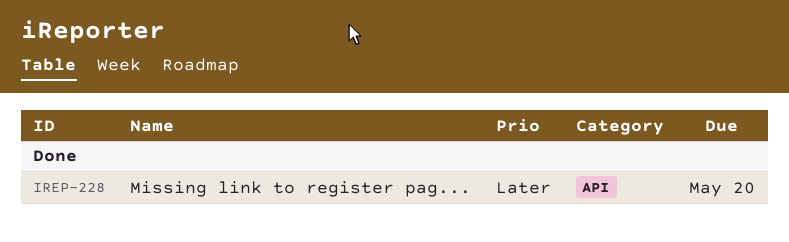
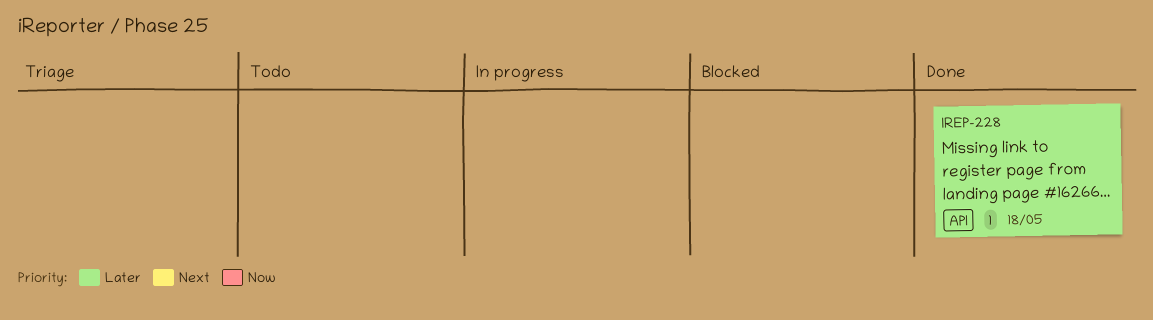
IREP-228, due: May 20 -> May 18

